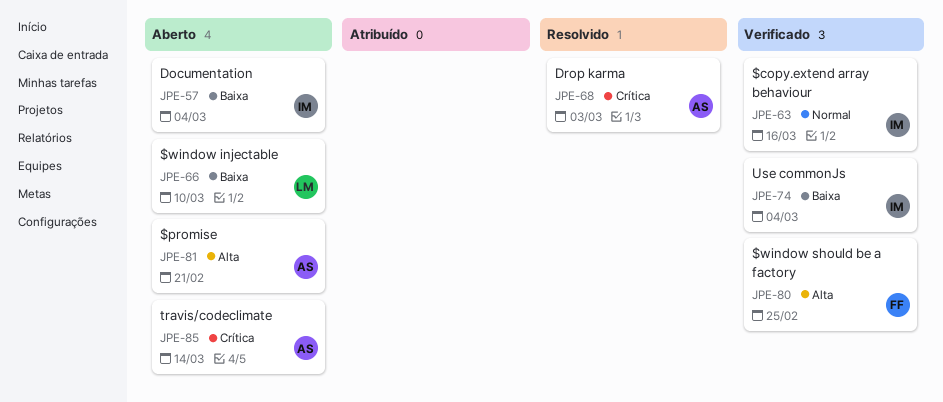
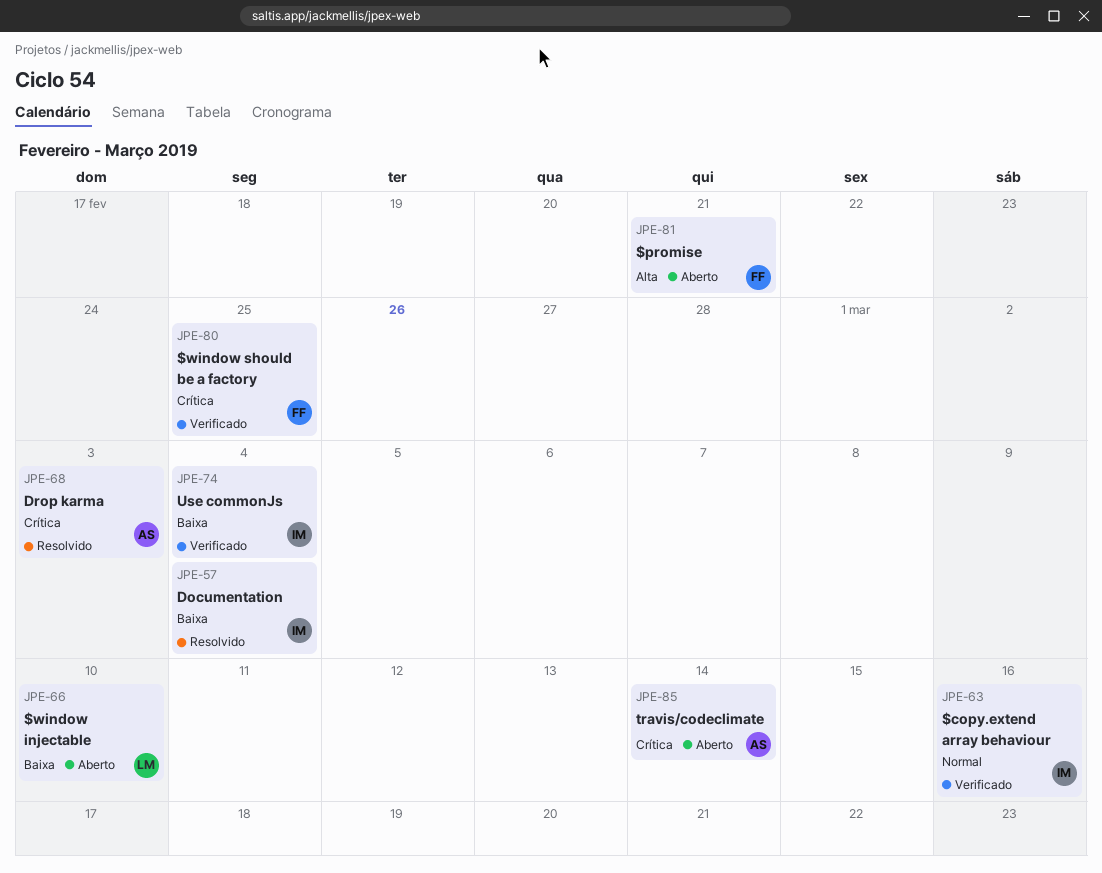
JPE-57, status: Aberto -> Resolvido
JPE-80, priority: Alta -> Crítica
JPE-81, owner: AS -> FF

